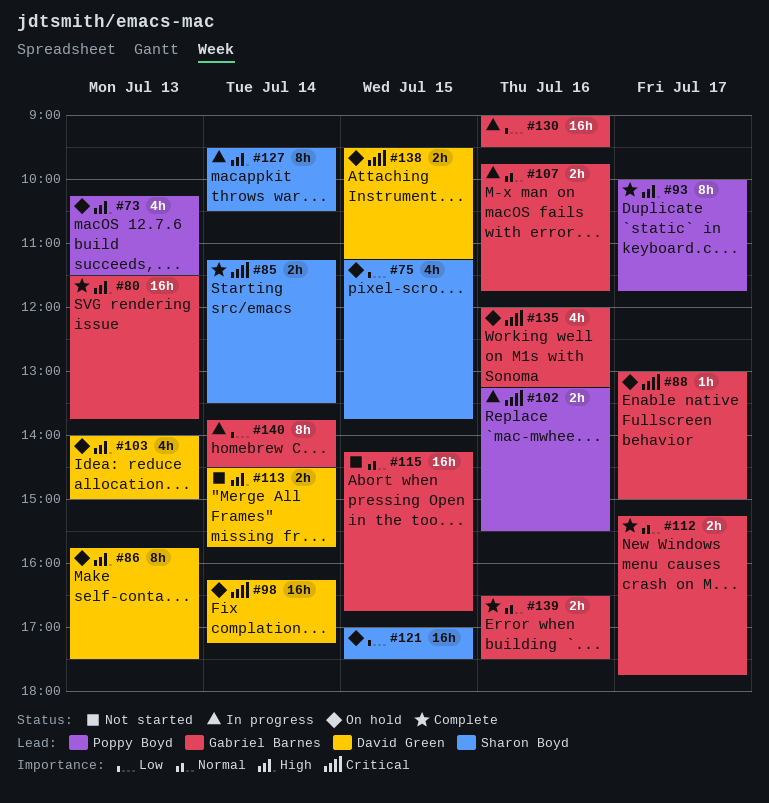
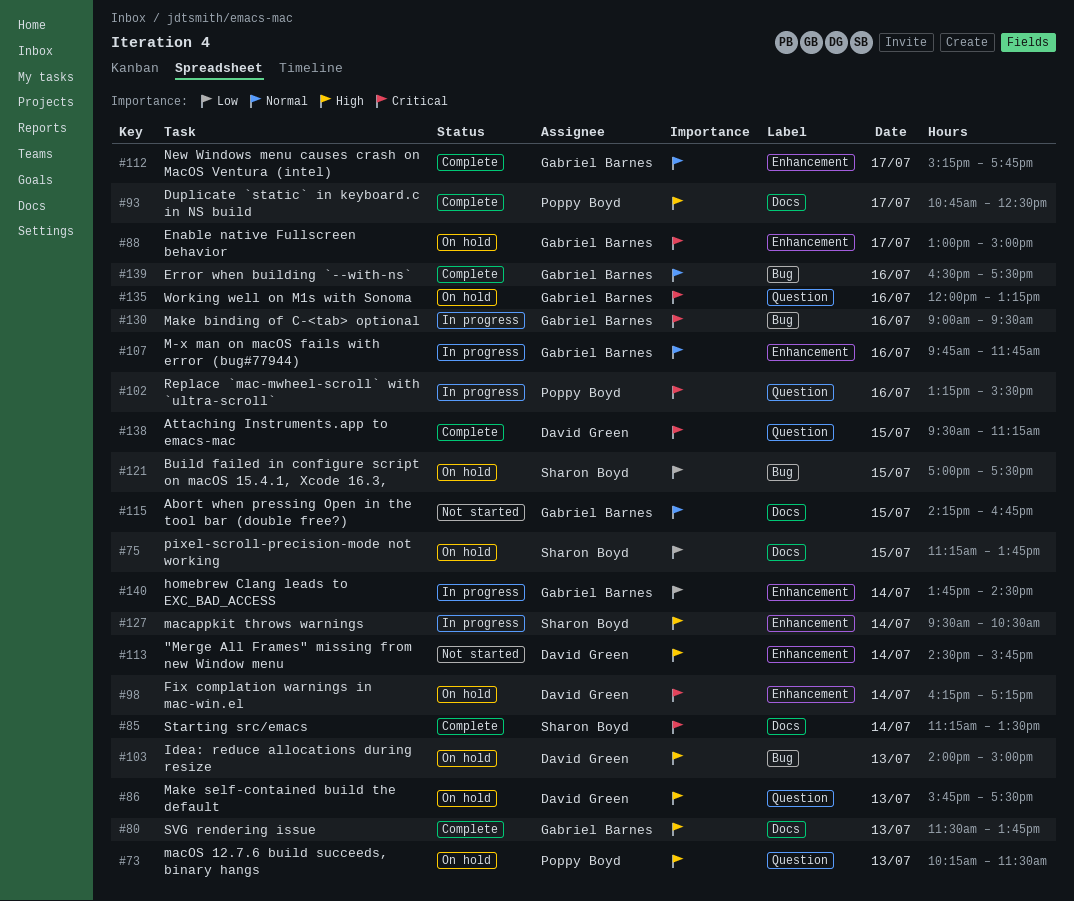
#93, begins: 10:00 -> 10:45
#93, ends: 11:45 -> 12:30
#130, priority: Low -> Critical
#138, status: On hold -> Complete

